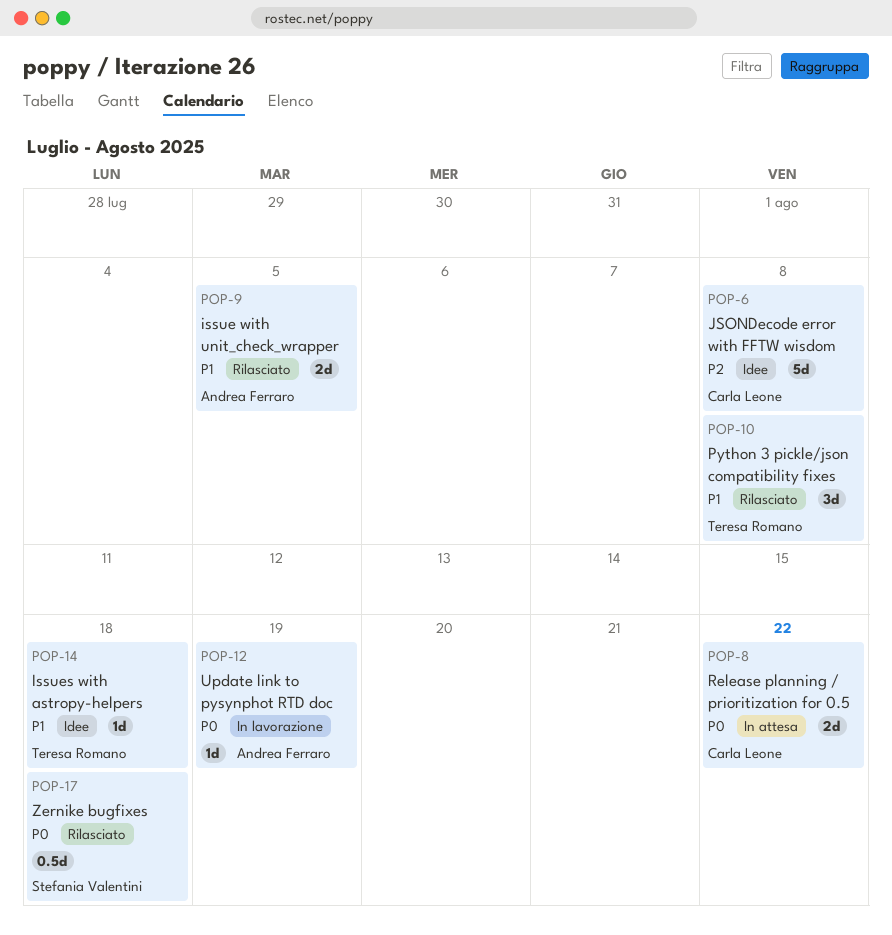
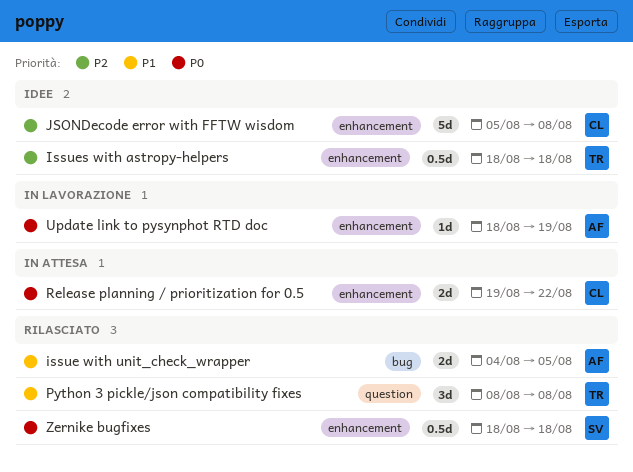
Issues with astropy-helpers, priority: P1 -> P2
Issues with astropy-helpers, estimate: 1d -> 0.5d

